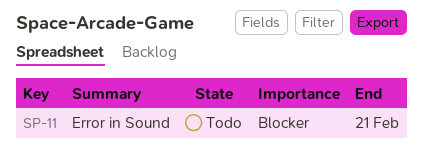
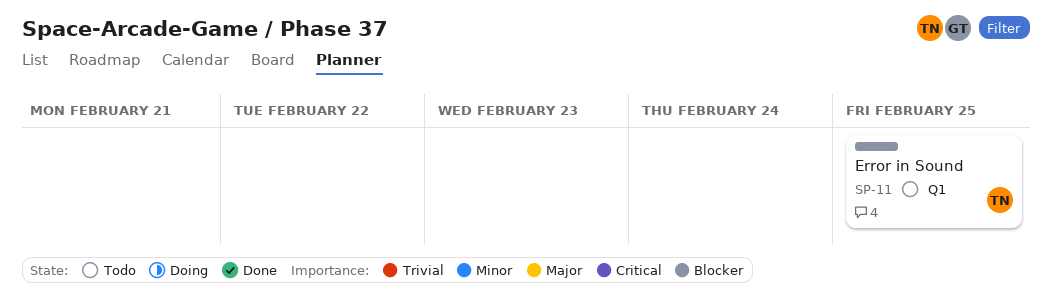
SP-11, due: Feb 21 -> Feb 25

